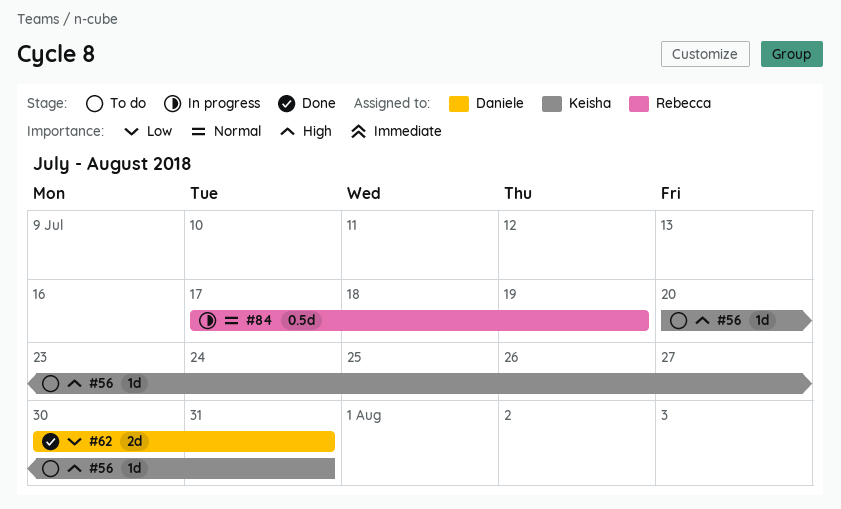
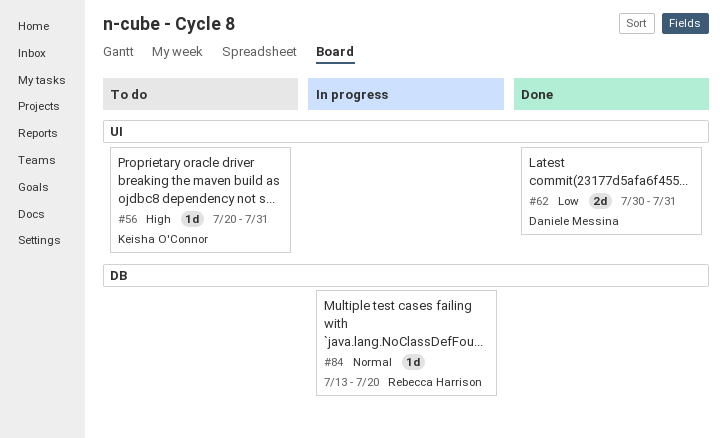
#84, estimate: 0.5d -> 1d
#84, start: Jul 17 -> Jul 13
#84, due: Jul 19 -> Jul 20

